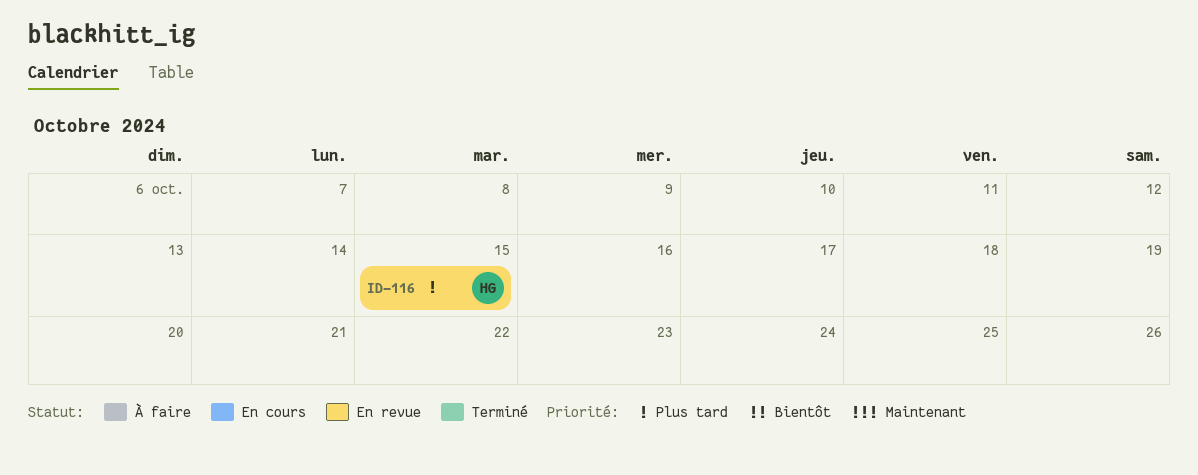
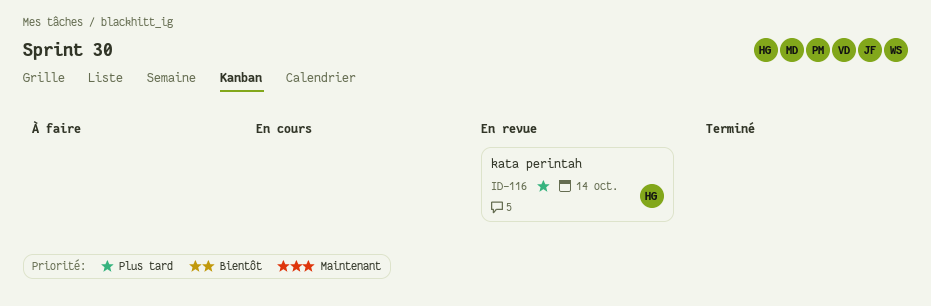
ID-116, due: Oct 15 -> Oct 14

